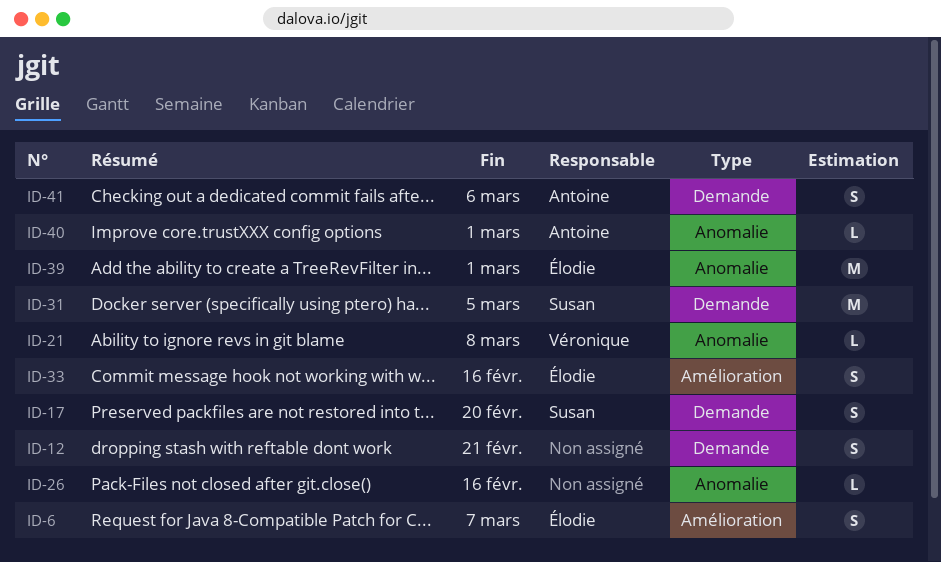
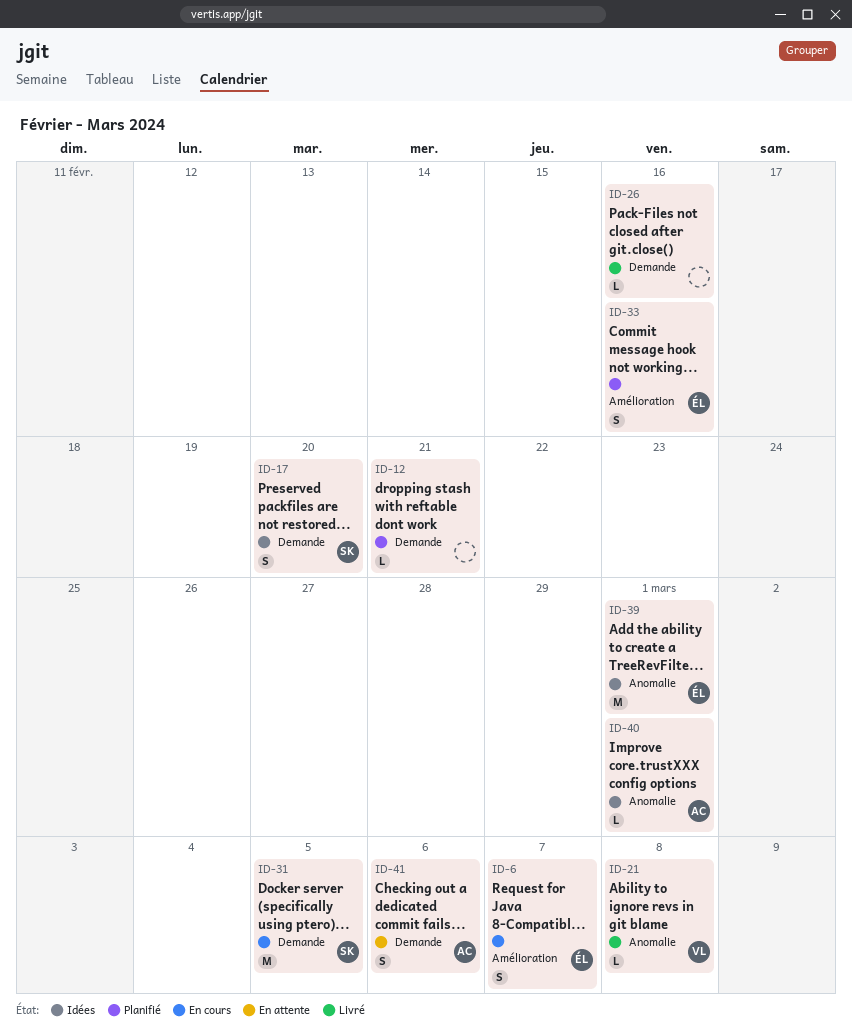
ID-12, estimate: S -> L
ID-26, label: Anomalie -> Demande

